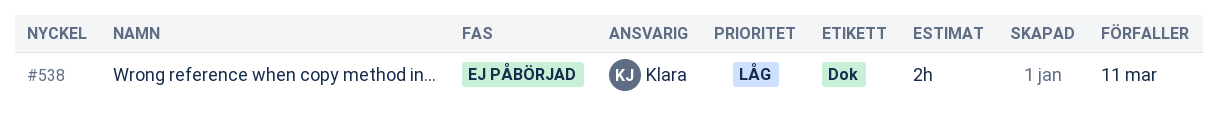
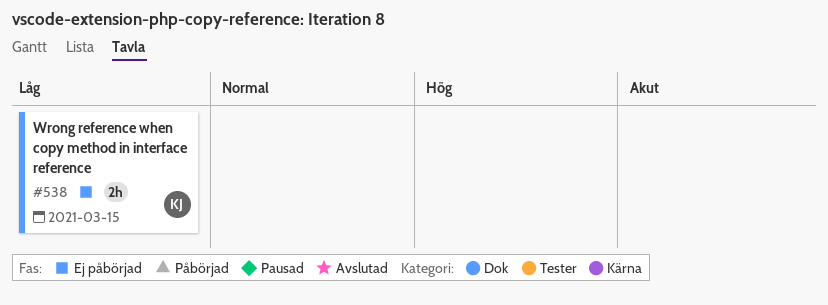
#538, due: Mar 11 -> Mar 15

